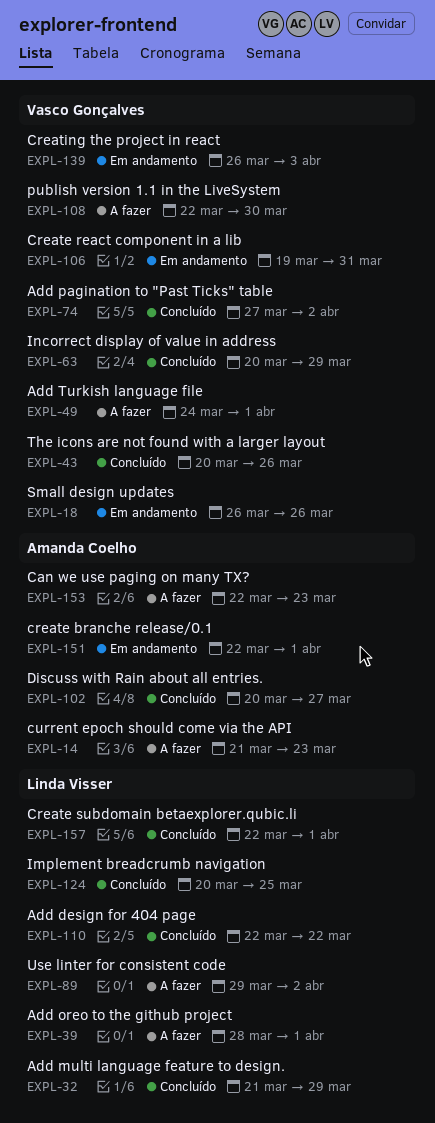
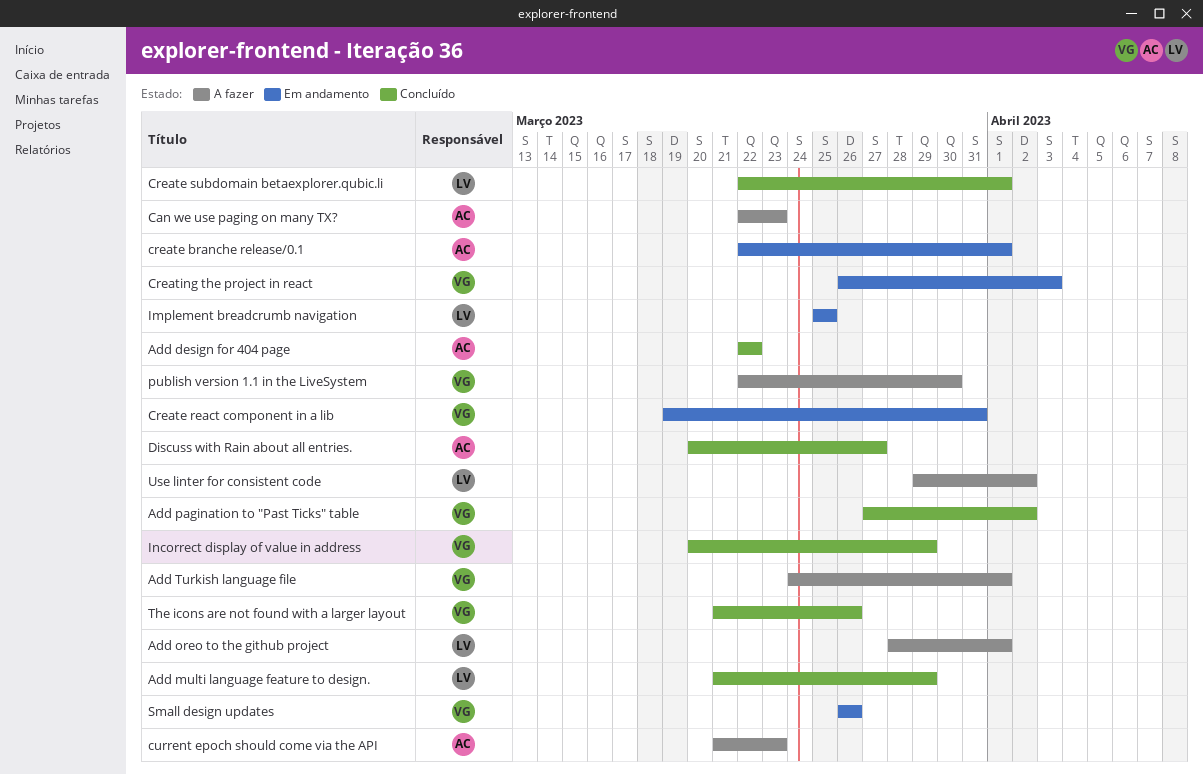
Add design for 404 page, owner: Linda Visser -> Amanda Coelho
Implement breadcrumb navigation, status: Concluído -> Em andamento
Implement breadcrumb navigation, start: Mar 20 -> Mar 25
The icons are not found with a larger layout, start: Mar 20 -> Mar 21

